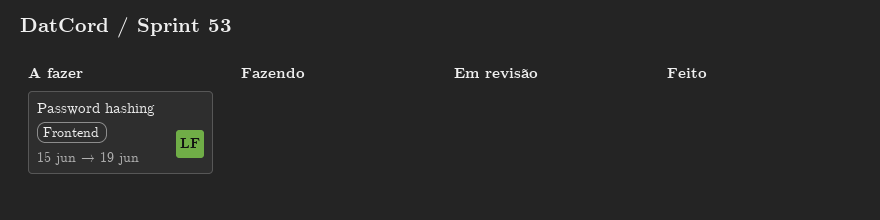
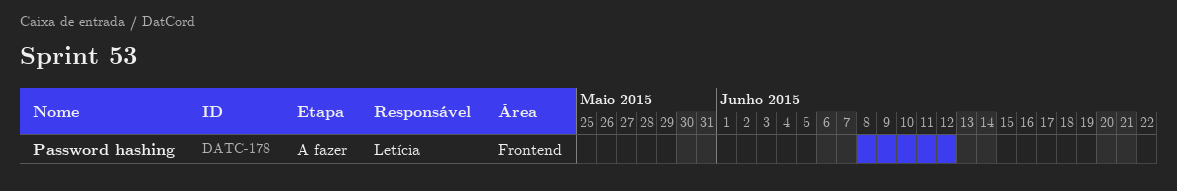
Password hashing, start: Jun 15 -> Jun 8
Password hashing, due: Jun 19 -> Jun 12

